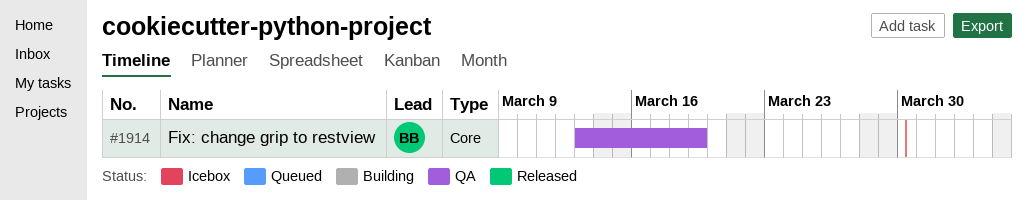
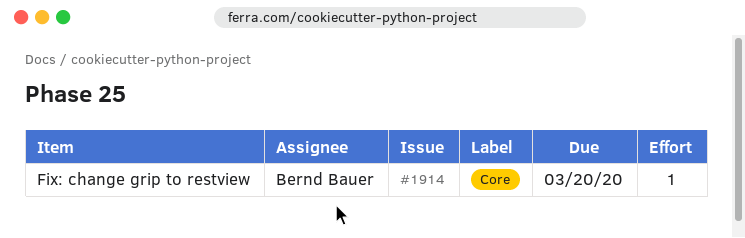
#1914, due: Mar 19 -> Mar 20

